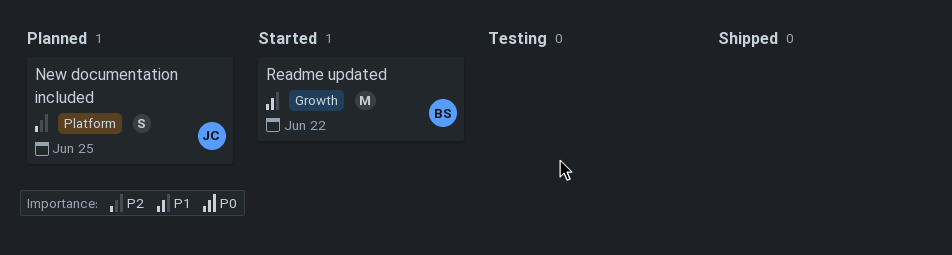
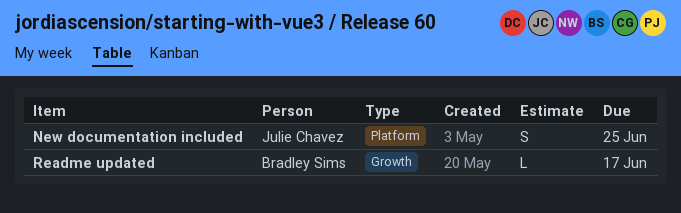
Readme updated, estimate: M -> L
Readme updated, due: Jun 22 -> Jun 17

